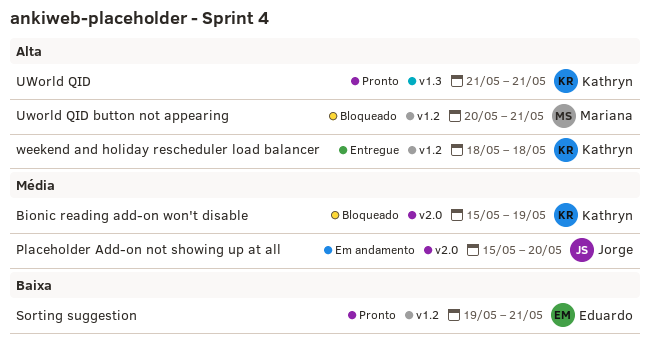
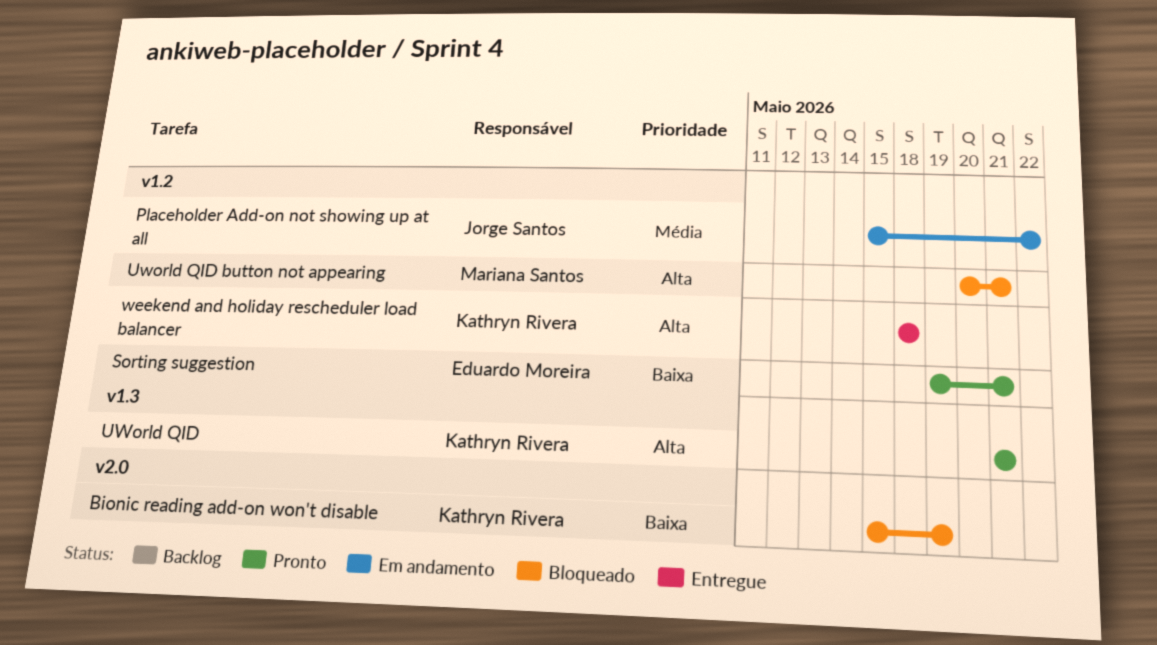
Bionic reading add-on won't disable, priority: Média -> Baixa
Placeholder Add-on not showing up at all, label: v2.0 -> v1.2
Placeholder Add-on not showing up at all, due: May 20 -> May 22

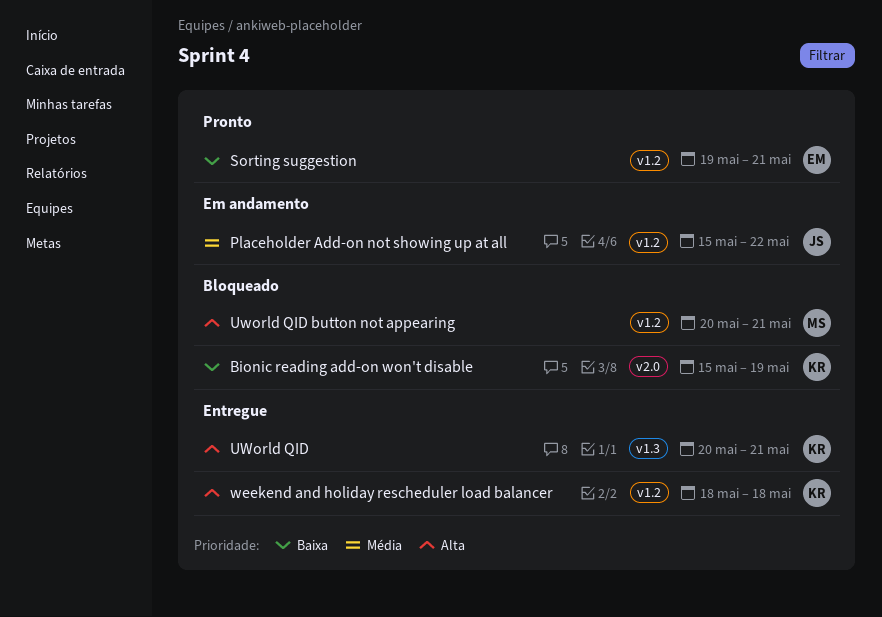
UWorld QID, status: Pronto -> Entregue
UWorld QID, start: May 21 -> May 20

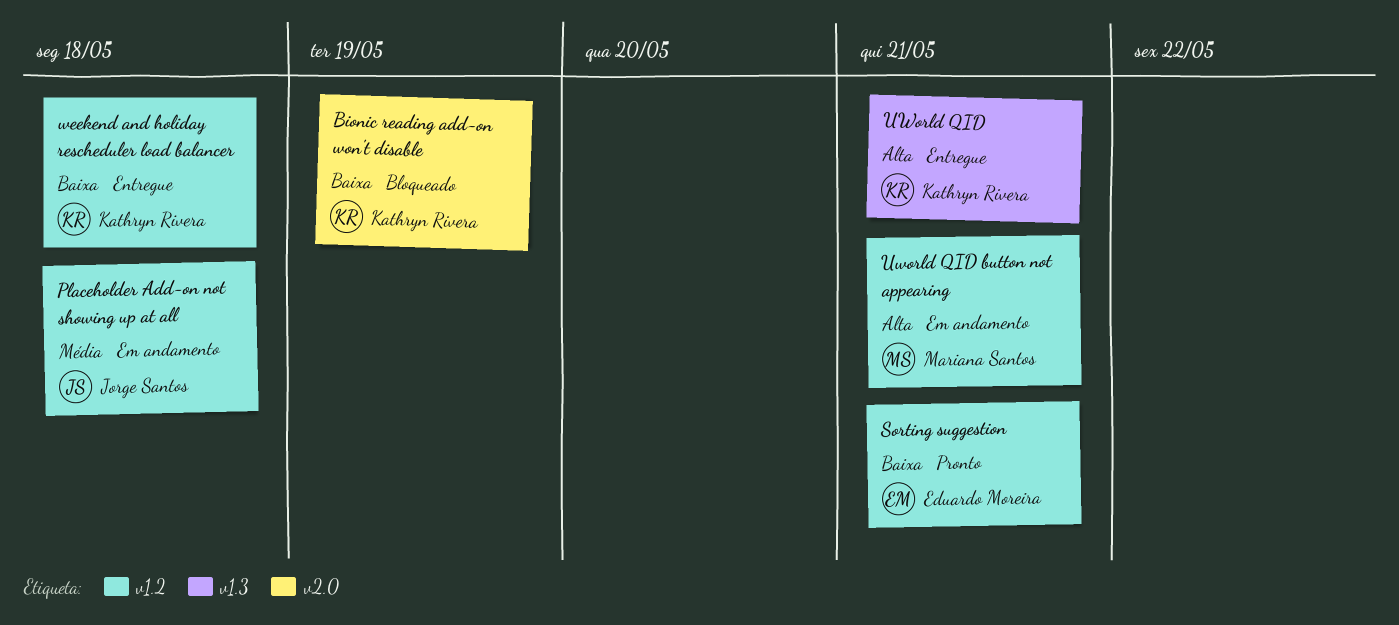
Placeholder Add-on not showing up at all, due: May 22 -> May 18
Uworld QID button not appearing, status: Bloqueado -> Em andamento
weekend and holiday rescheduler load balancer, priority: Alta -> Baixa

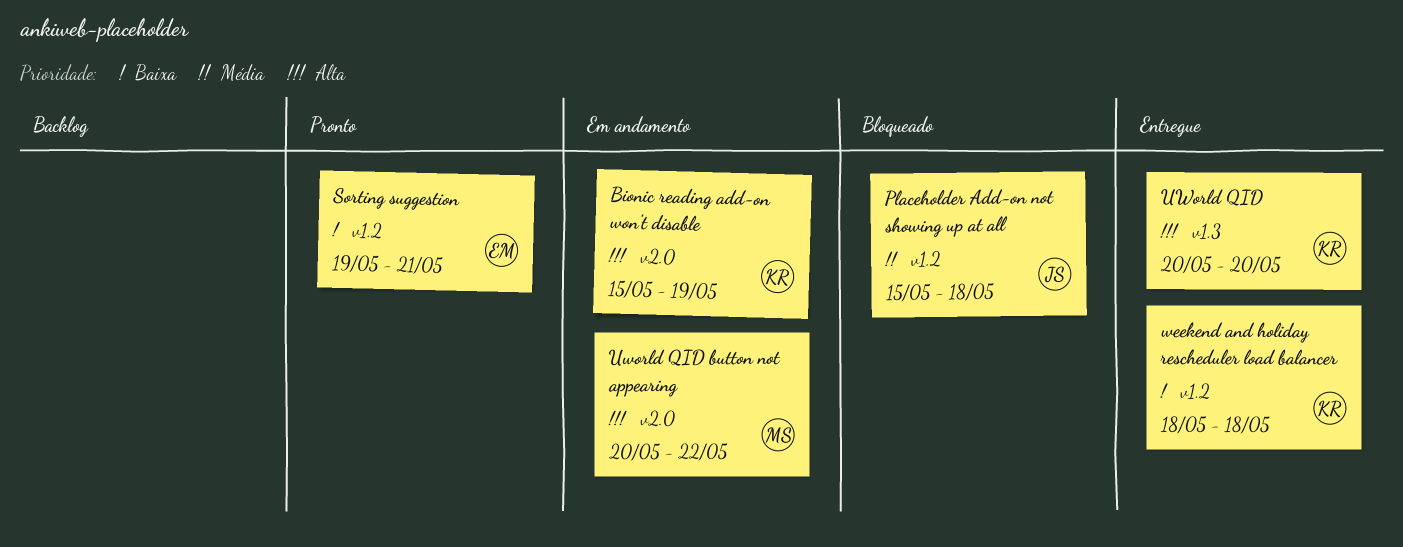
Bionic reading add-on won't disable, status: Bloqueado -> Em andamento
Bionic reading add-on won't disable, priority: Baixa -> Alta
Placeholder Add-on not showing up at all, status: Em andamento -> Bloqueado
UWorld QID, due: May 21 -> May 20
Uworld QID button not appearing, label: v1.2 -> v2.0
Uworld QID button not appearing, due: May 21 -> May 22

